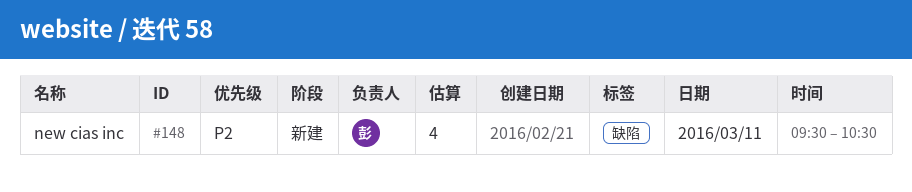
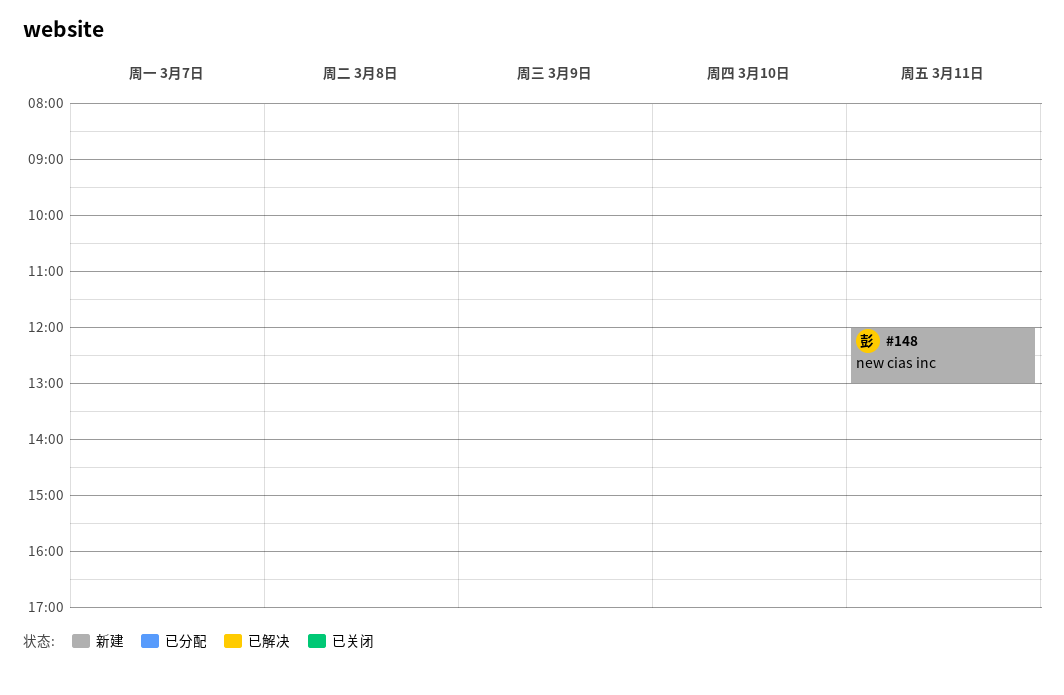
#148, begins: 09:30 -> 12:00
#148, ends: 10:30 -> 13:00

